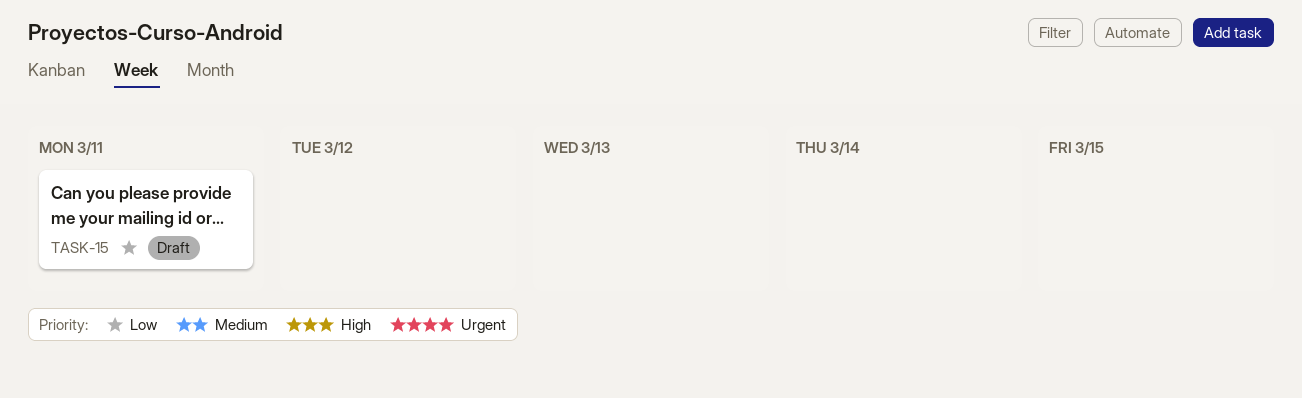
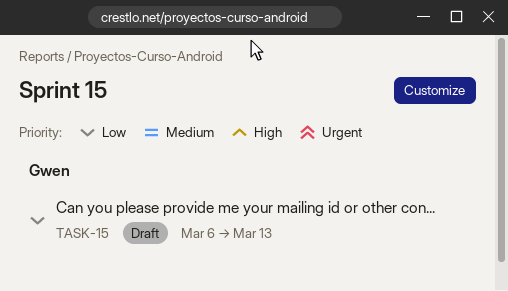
TASK-15, due: Mar 11 -> Mar 13

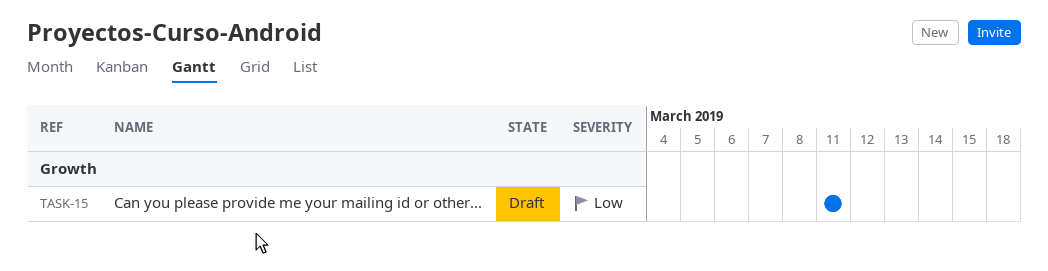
TASK-15, start: Mar 6 -> Mar 11
TASK-15, due: Mar 13 -> Mar 11

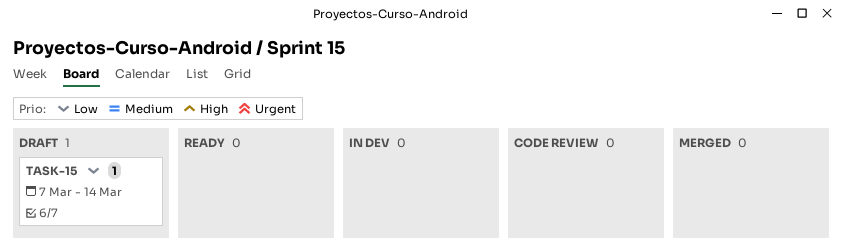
TASK-15, start: Mar 11 -> Mar 7
TASK-15, due: Mar 11 -> Mar 14

